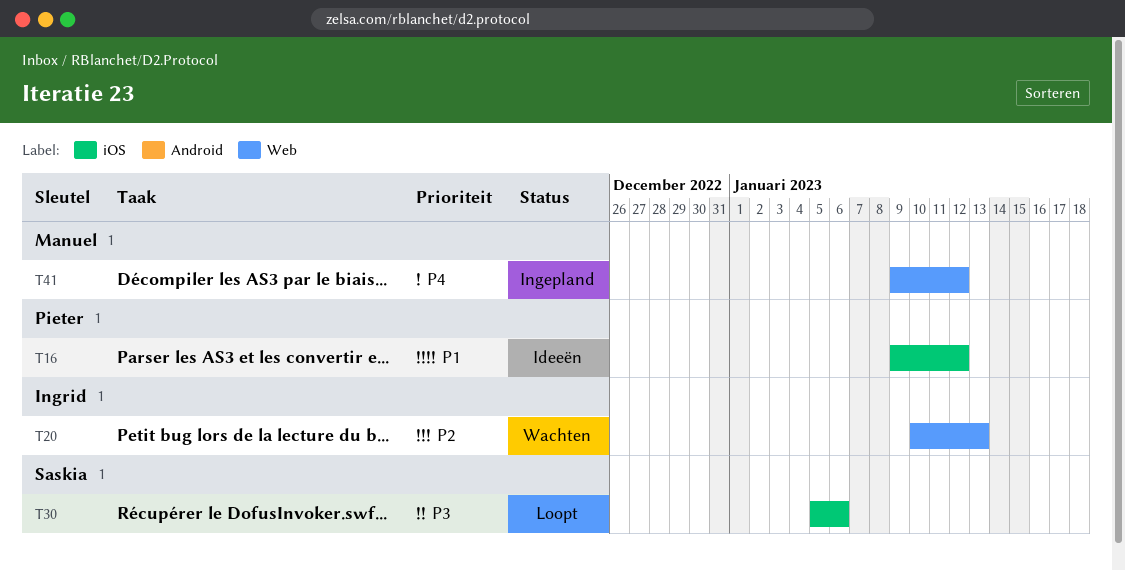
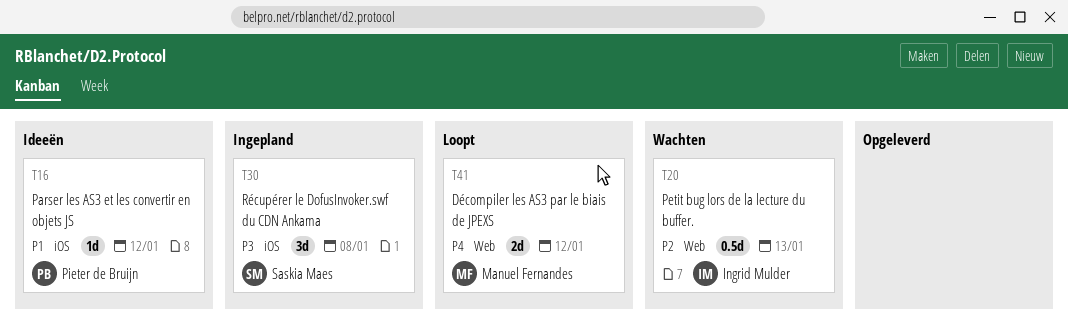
T30, status: Loopt -> Ingepland
T30, due: Jan 6 -> Jan 8
T41, status: Ingepland -> Loopt

